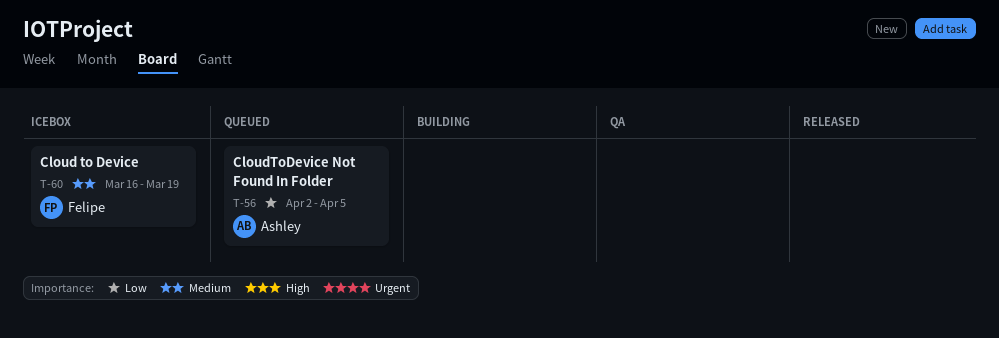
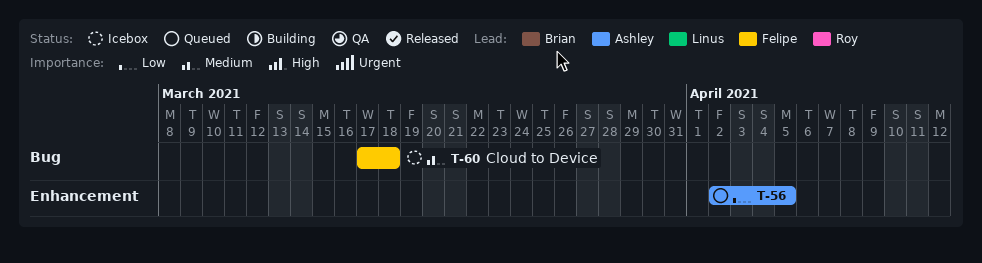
T-60, start: Mar 16 -> Mar 17
T-60, due: Mar 19 -> Mar 18

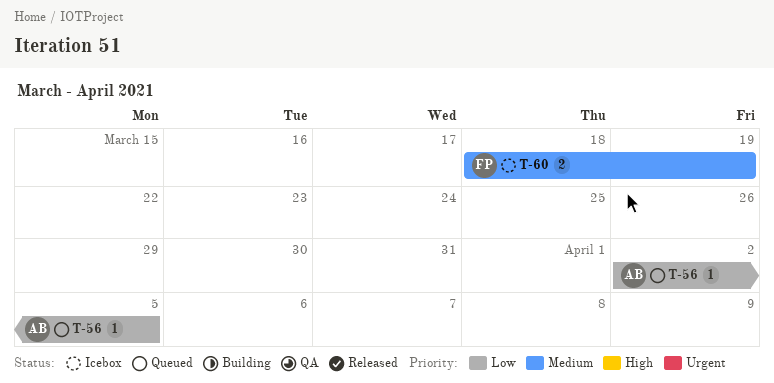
T-60, start: Mar 17 -> Mar 18
T-60, due: Mar 18 -> Mar 19

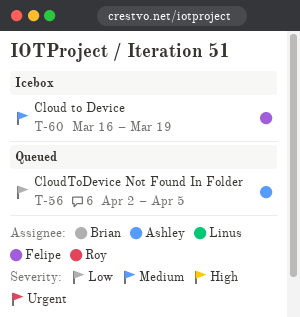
T-60, start: Mar 18 -> Mar 16

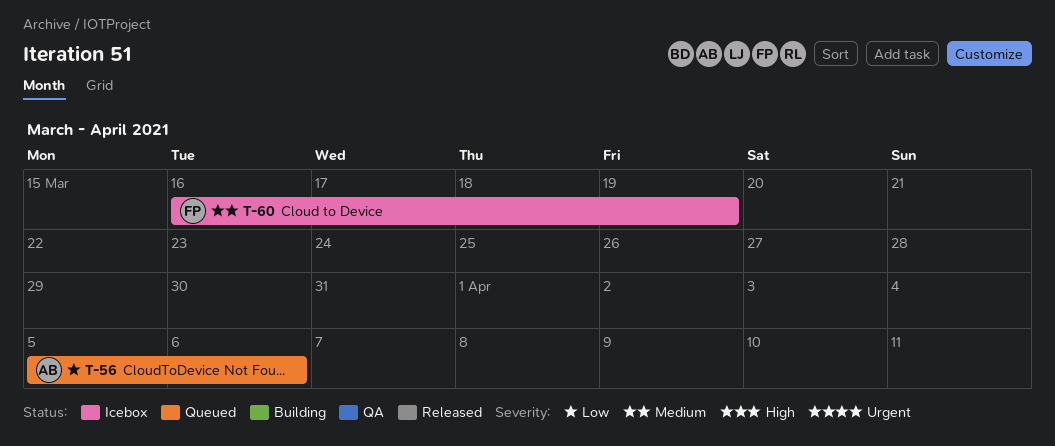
T-56, start: Apr 2 -> Apr 5
T-56, due: Apr 5 -> Apr 6

